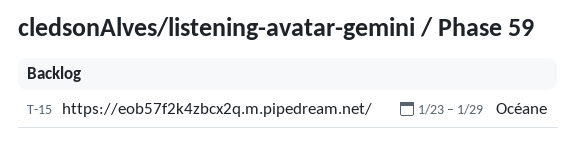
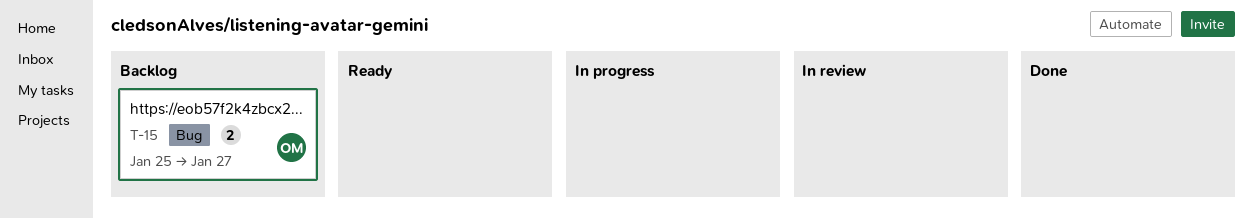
T-15, start: Jan 23 -> Jan 25
T-15, due: Jan 29 -> Jan 27

